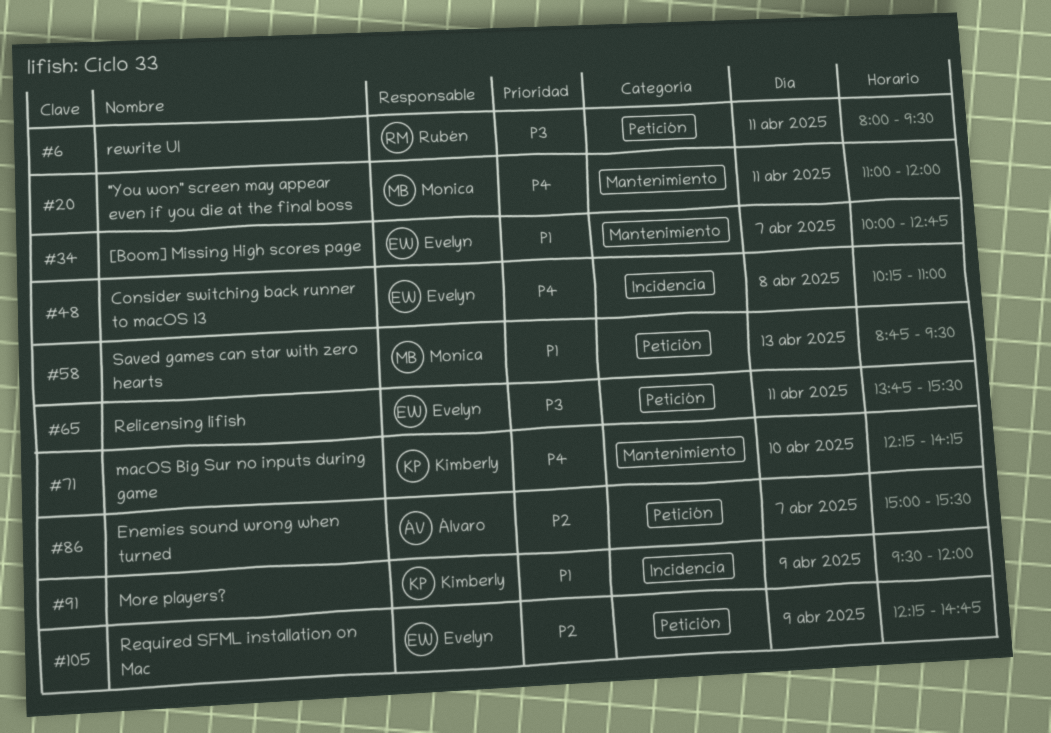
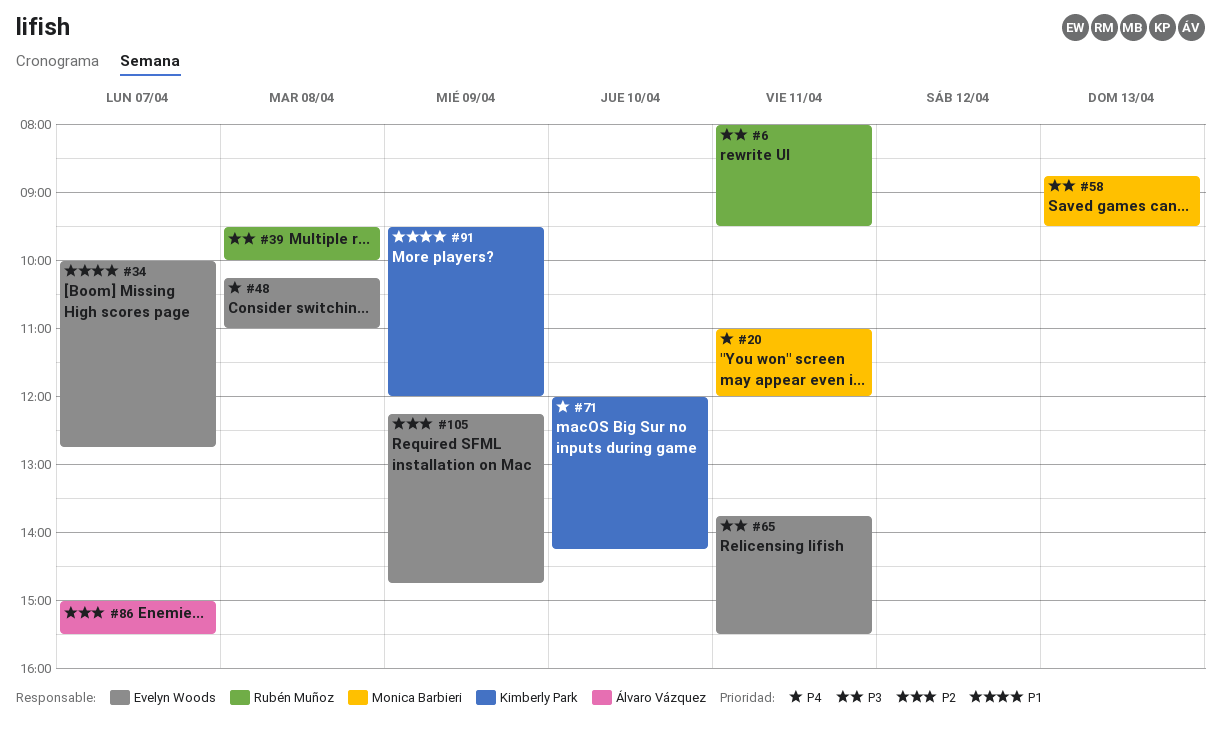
#39: none -> present
#58, priority: P1 -> P3
#71, begins: 12:15 -> 12:00

